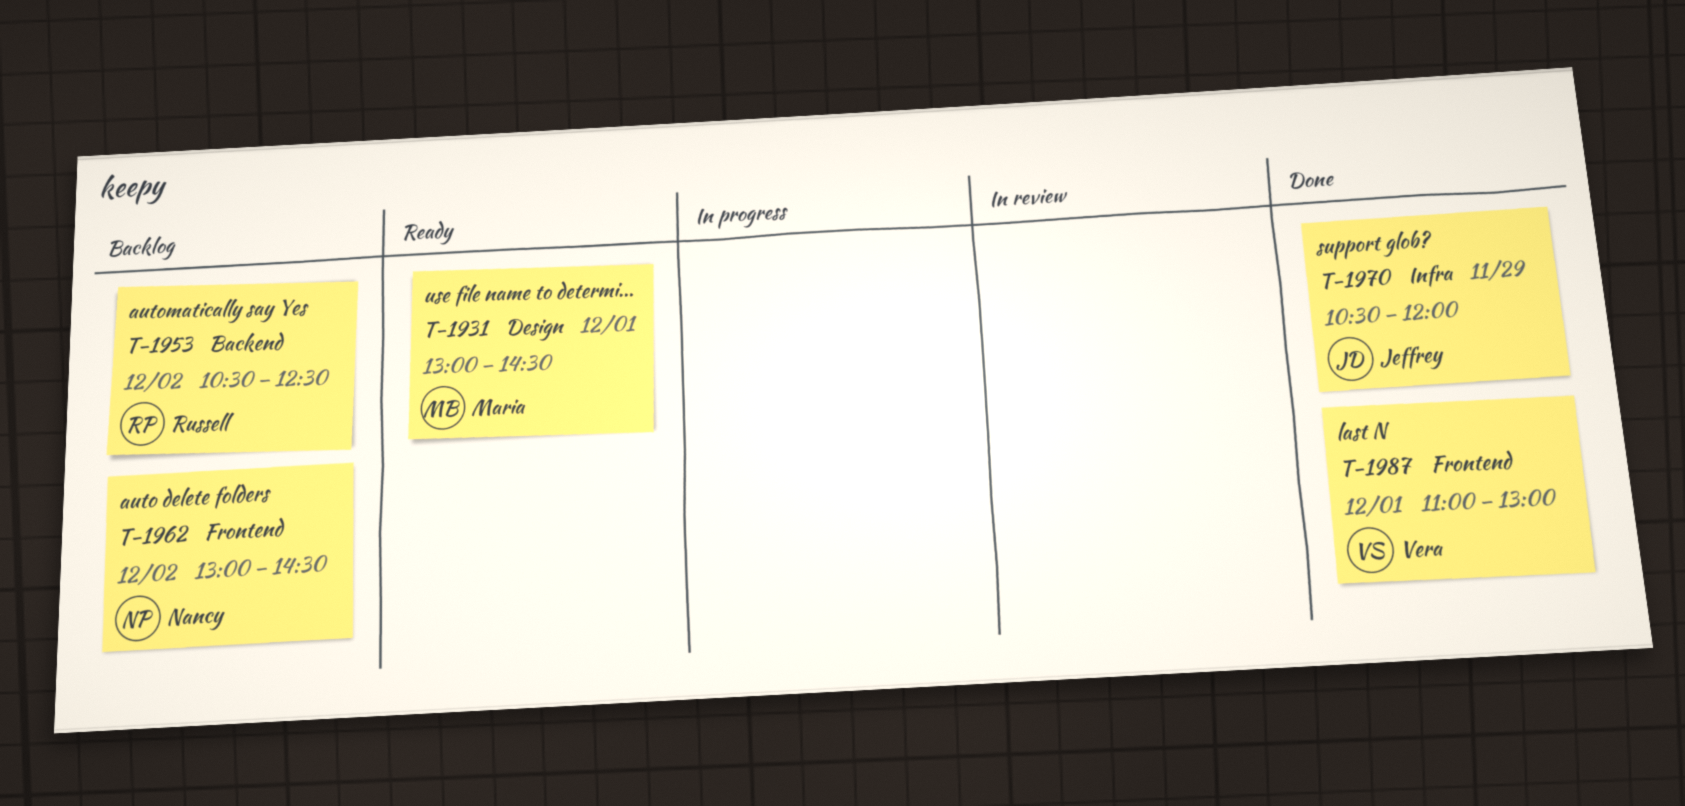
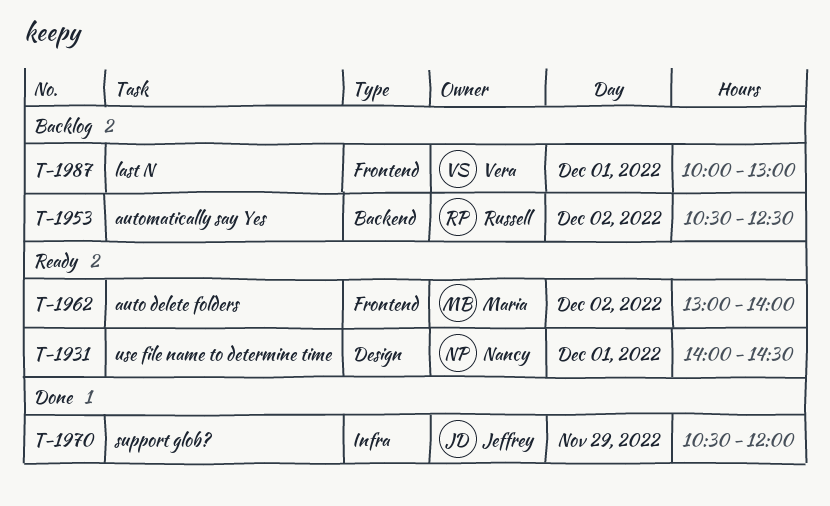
T-1931, owner: Maria -> Nancy
T-1931, begins: 13:00 -> 14:00
T-1962, status: Backlog -> Ready
T-1962, owner: Nancy -> Maria
T-1962, ends: 14:30 -> 14:00
T-1987, status: Done -> Backlog
T-1987, begins: 11:00 -> 10:00

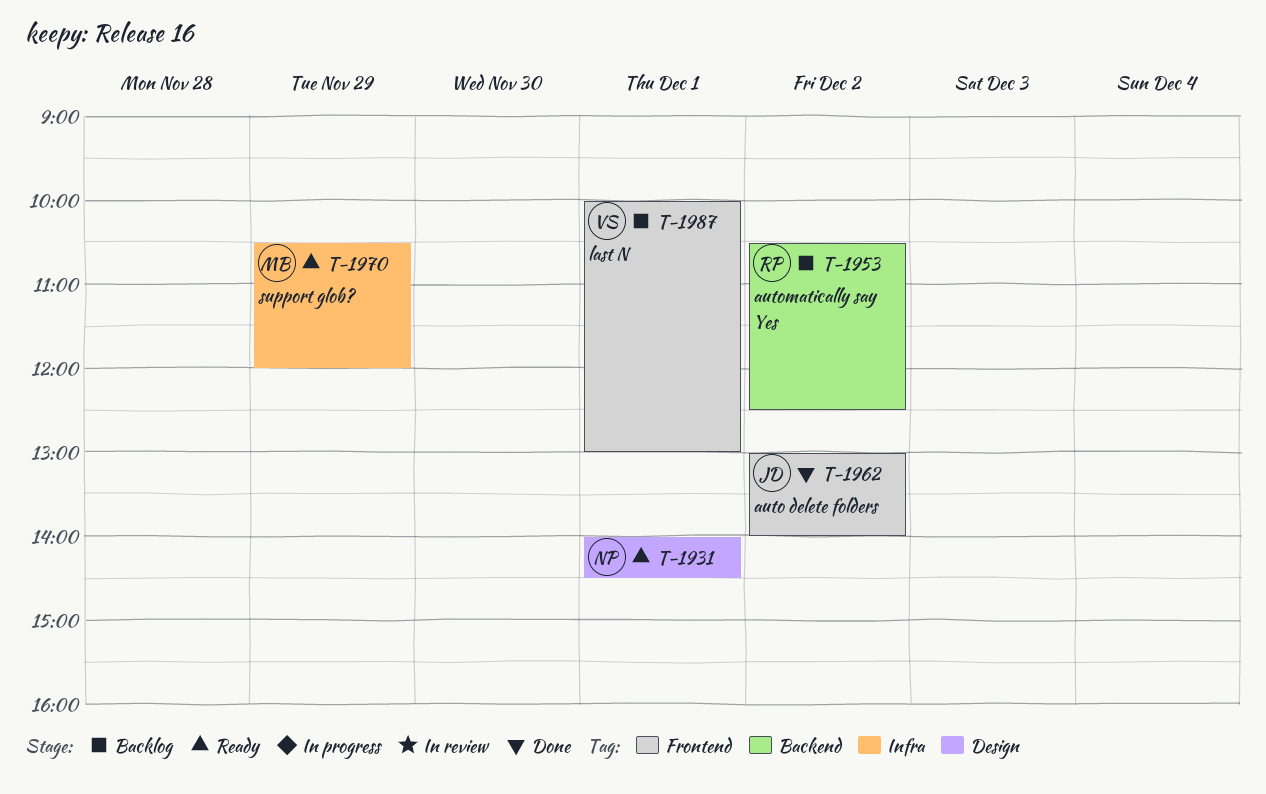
T-1962, status: Ready -> Done
T-1962, owner: Maria -> Jeffrey
T-1970, status: Done -> Ready
T-1970, owner: Jeffrey -> Maria

